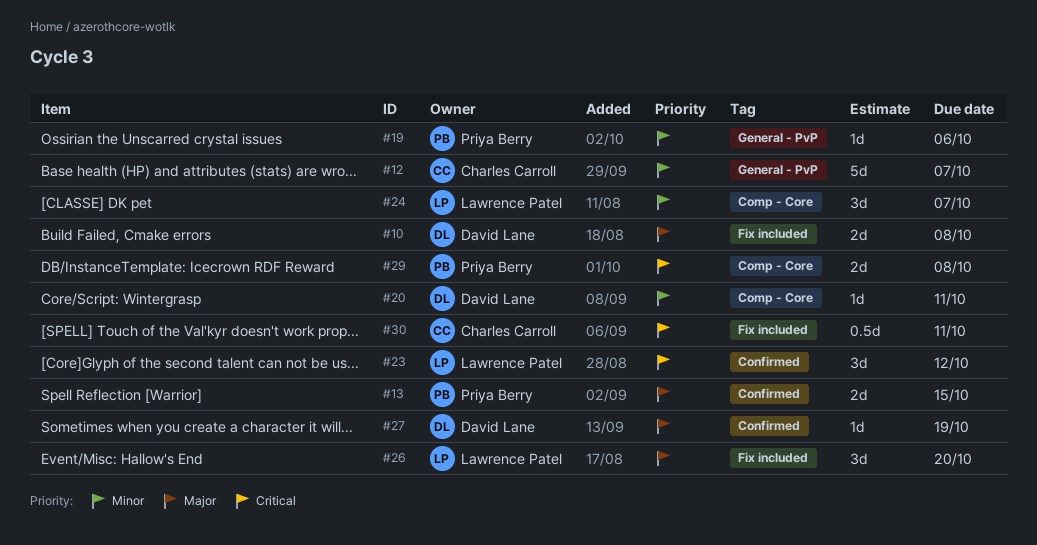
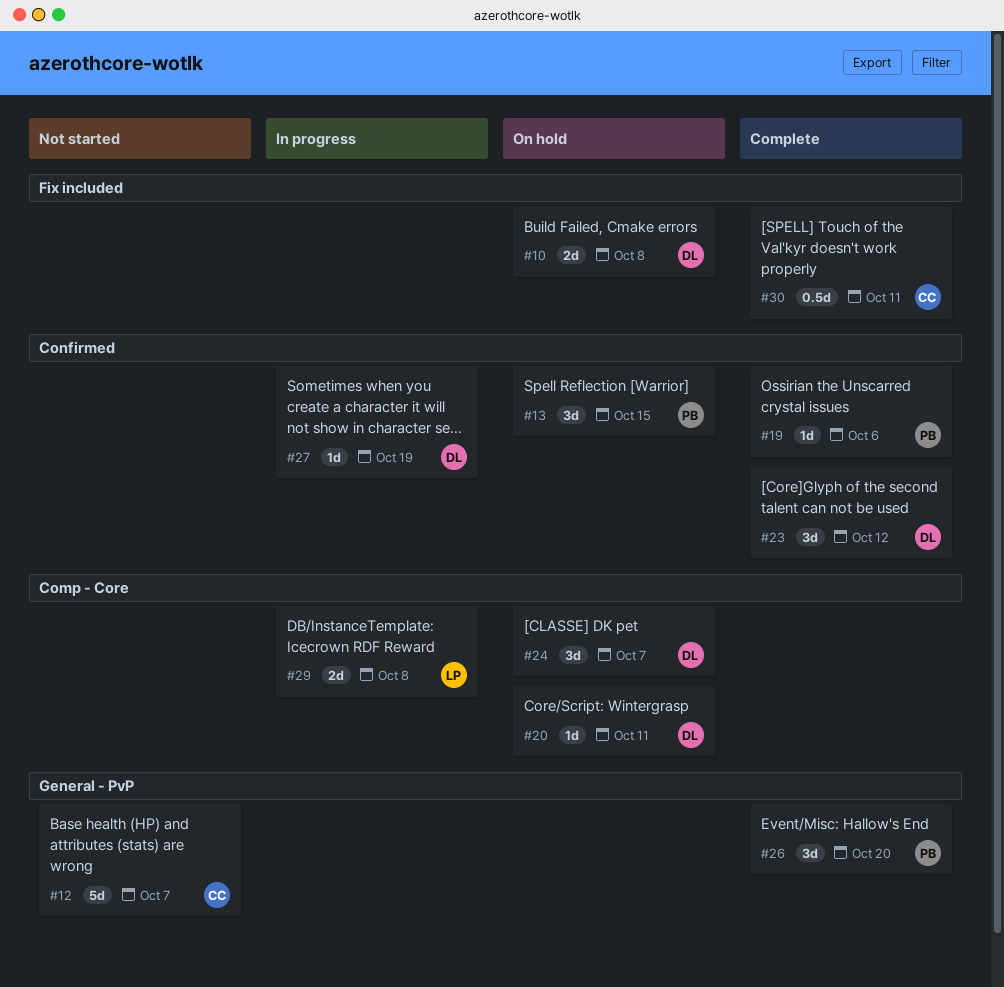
#13, estimate: 2d -> 3d
#19, label: General - PvP -> Confirmed
#23, owner: Lawrence Patel -> David Lane
#24, owner: Lawrence Patel -> David Lane
#26, owner: Lawrence Patel -> Priya Berry
#26, label: Fix included -> General - PvP
#29, owner: Priya Berry -> Lawrence Patel

